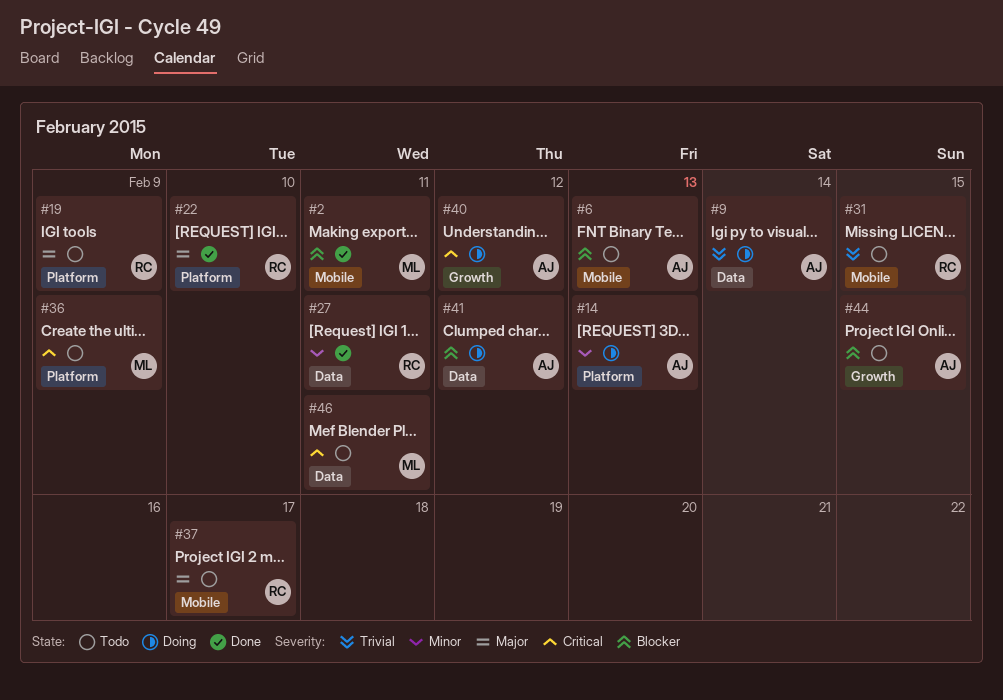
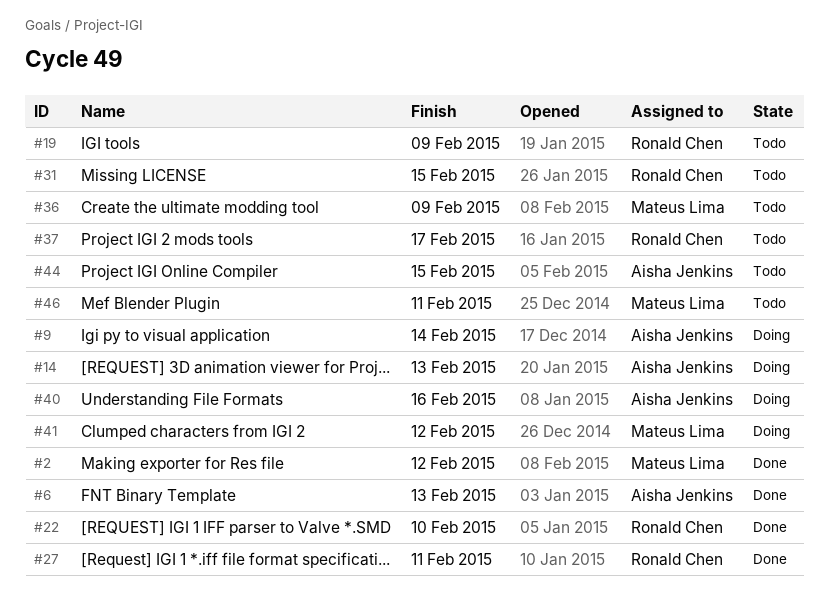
#2, due: Feb 11 -> Feb 12
#6, status: Todo -> Done
#40, due: Feb 12 -> Feb 16
#41, owner: Aisha Jenkins -> Mateus Lima

